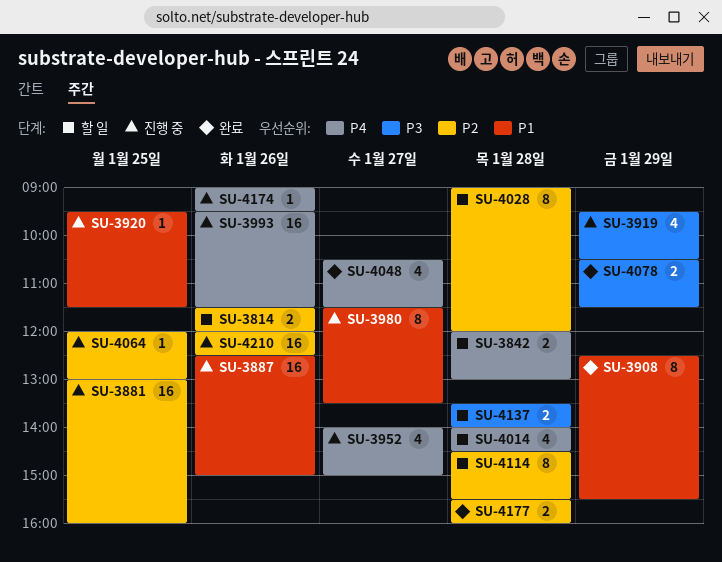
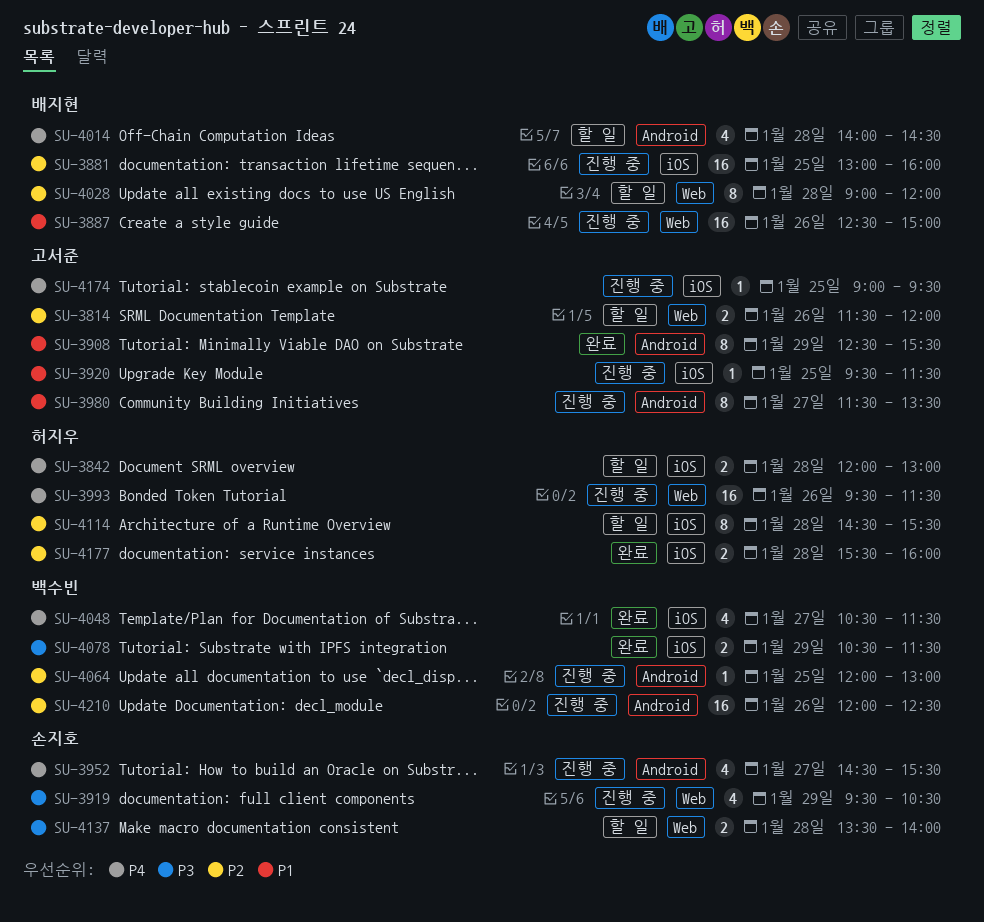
SU-3952, begins: 14:00 -> 14:30
SU-3952, ends: 15:00 -> 15:30
SU-4174, day: Jan 26 -> Jan 25

